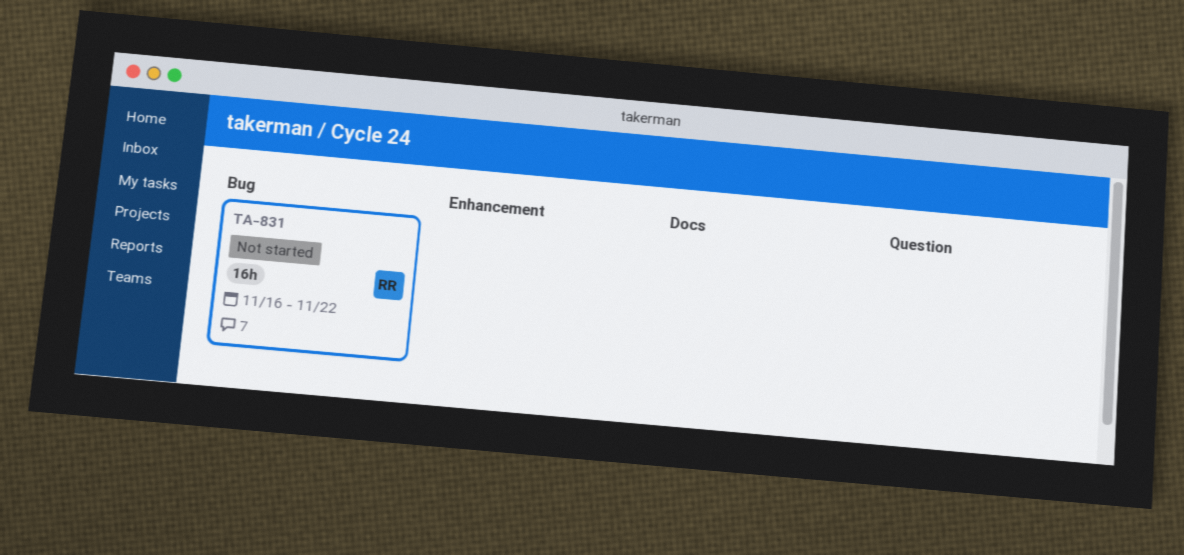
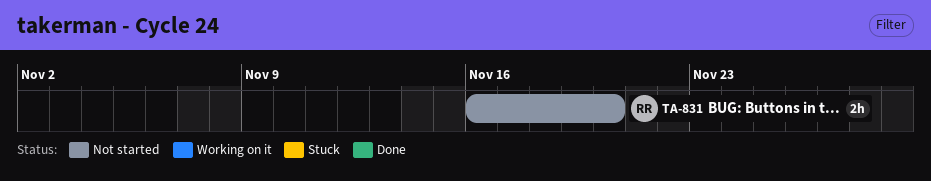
TA-831, estimate: 16h -> 2h
TA-831, due: Nov 22 -> Nov 20

